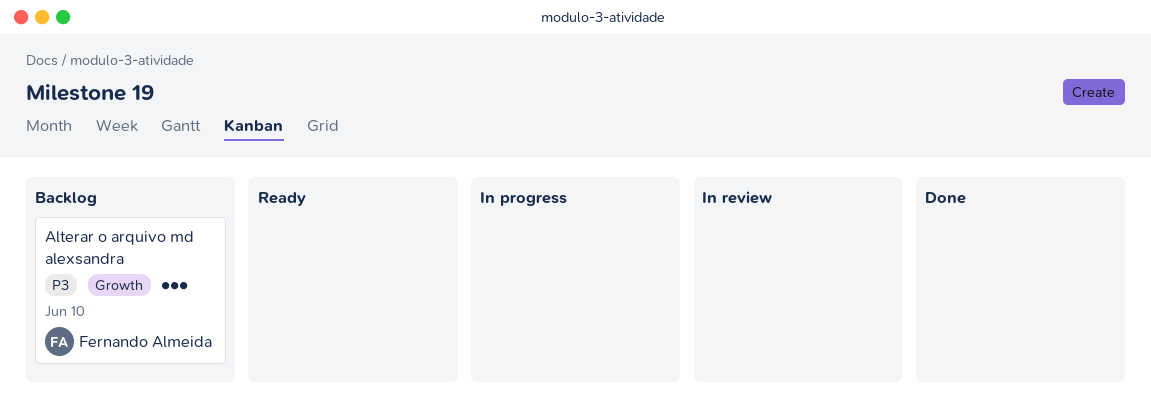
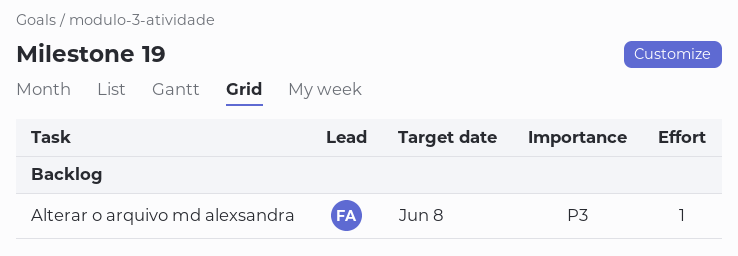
Alterar o arquivo md alexsandra, estimate: 3 -> 1
Alterar o arquivo md alexsandra, due: Jun 10 -> Jun 8

